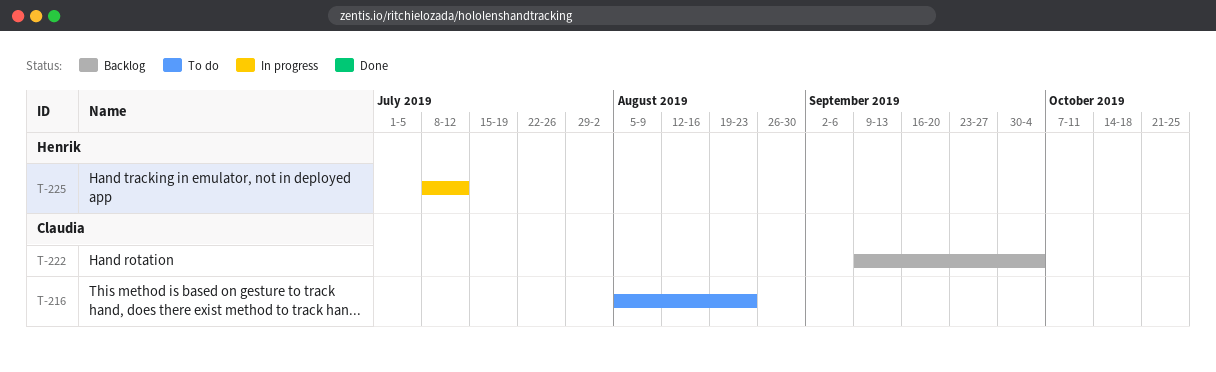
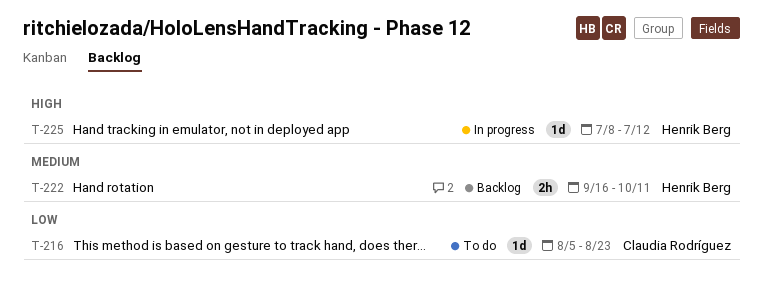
T-222, owner: Claudia Rodríguez -> Henrik Berg
T-222, start: Sep 9 -> Sep 16
T-222, due: Oct 4 -> Oct 11

